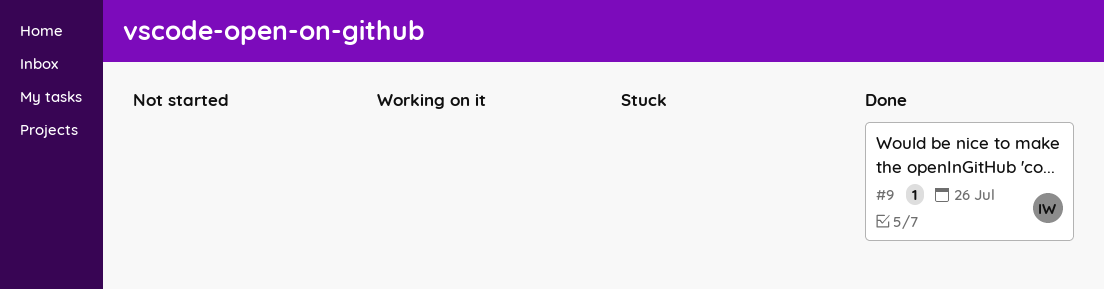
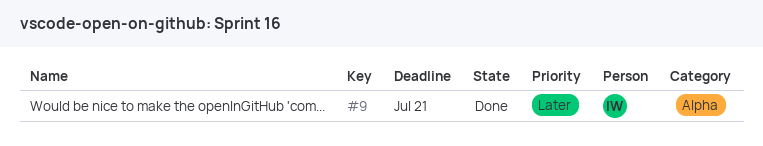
#9, due: Jul 26 -> Jul 21

